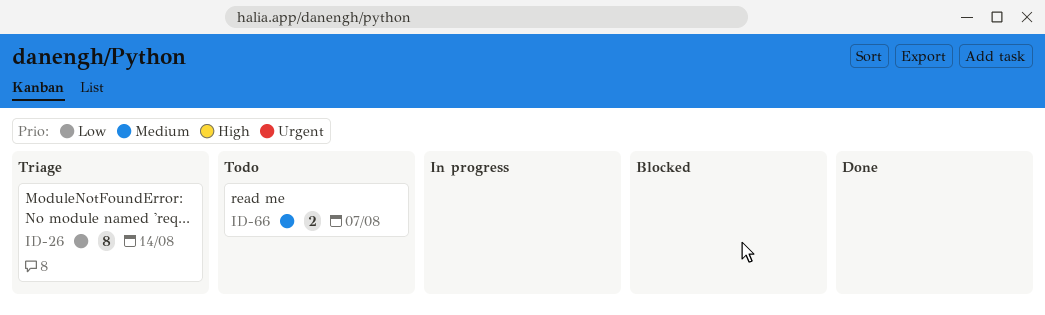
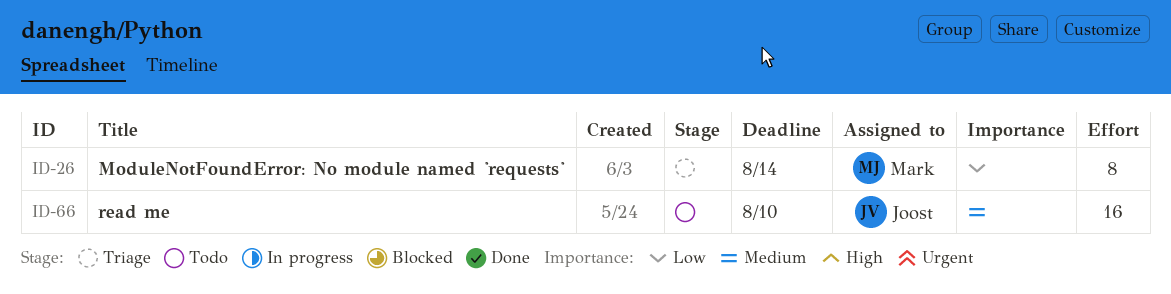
ID-66, estimate: 2 -> 16
ID-66, due: Aug 7 -> Aug 10

